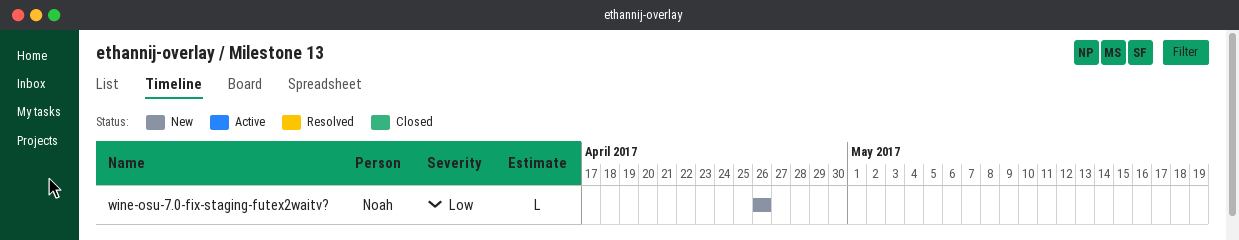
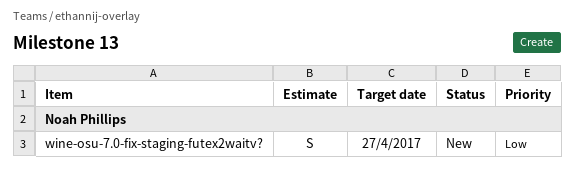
wine-osu-7.0-fix-staging-futex2waitv?, estimate: L -> S
wine-osu-7.0-fix-staging-futex2waitv?, due: Apr 26 -> Apr 27

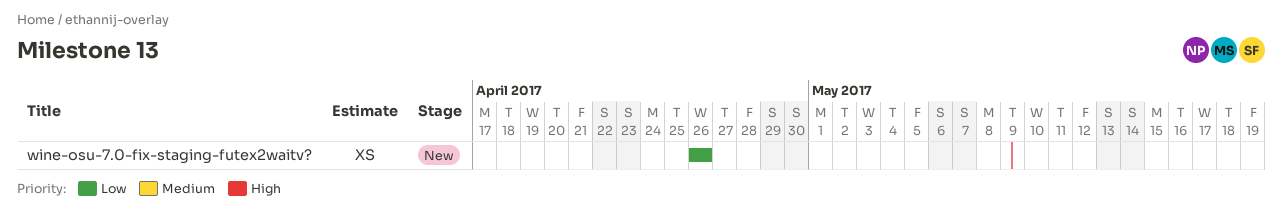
wine-osu-7.0-fix-staging-futex2waitv?, estimate: S -> XS
wine-osu-7.0-fix-staging-futex2waitv?, due: Apr 27 -> Apr 26

